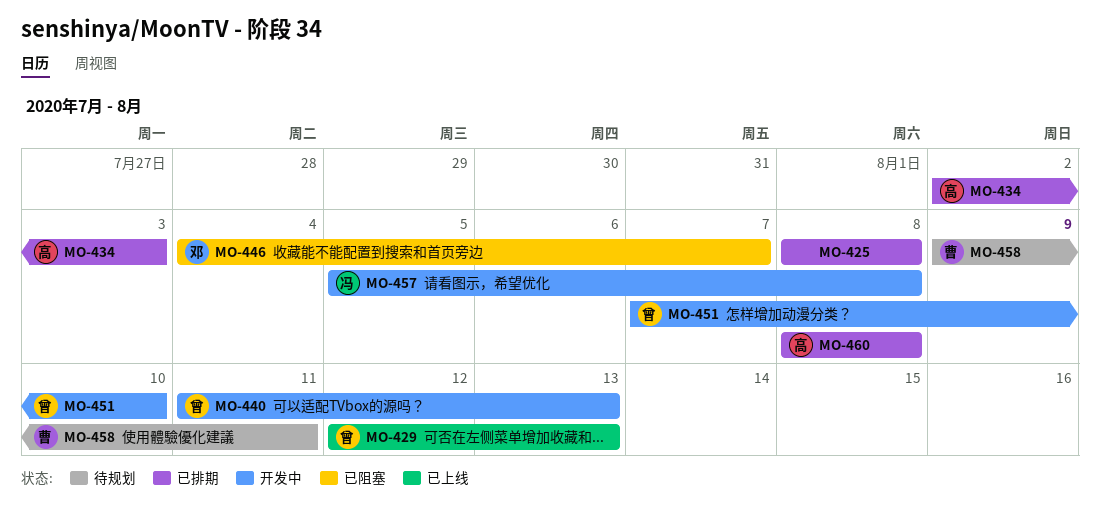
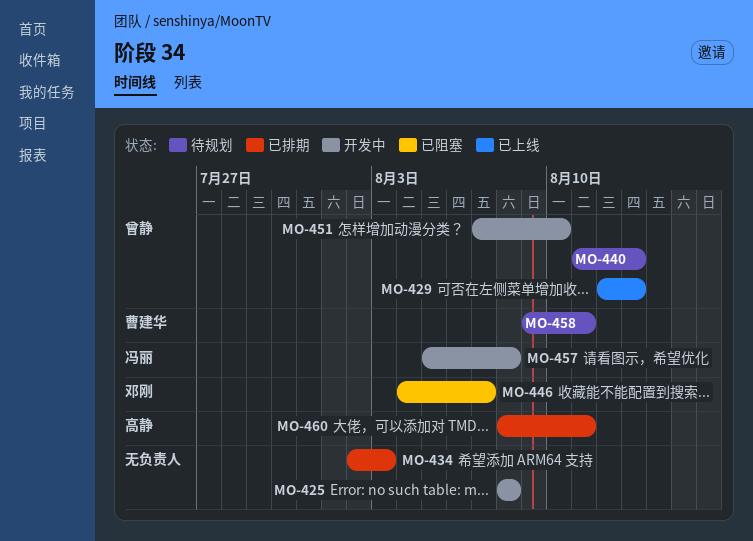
MO-425, status: 已排期 -> 开发中
MO-434, owner: 高静 -> none
MO-440, status: 开发中 -> 待规划
MO-460, due: Aug 8 -> Aug 11

